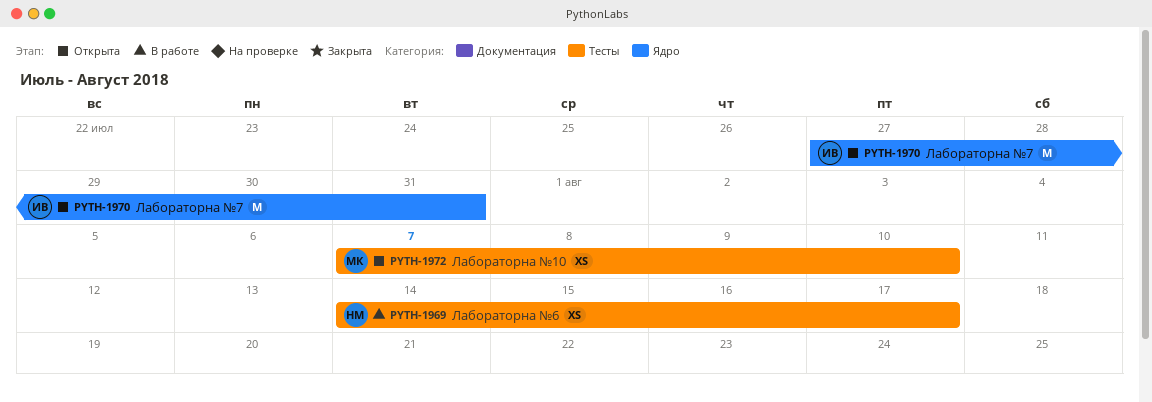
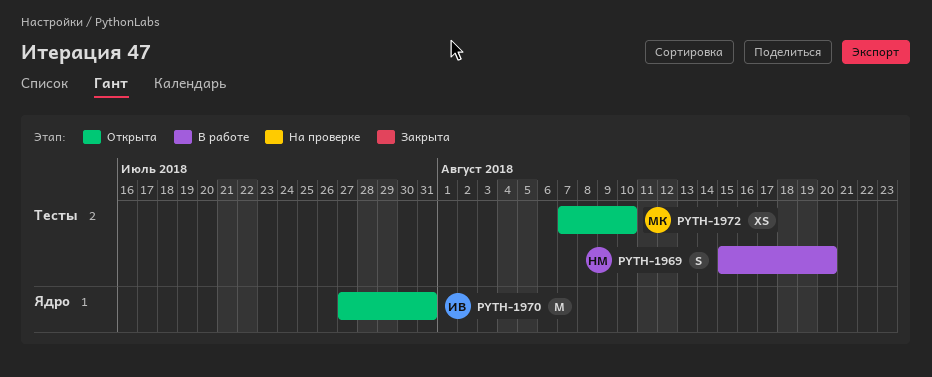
PYTH-1969, estimate: XS -> S
PYTH-1969, start: Aug 14 -> Aug 15
PYTH-1969, due: Aug 17 -> Aug 20

